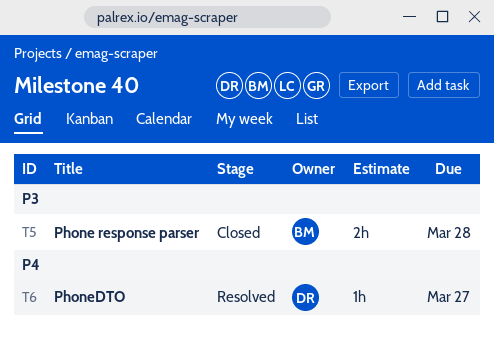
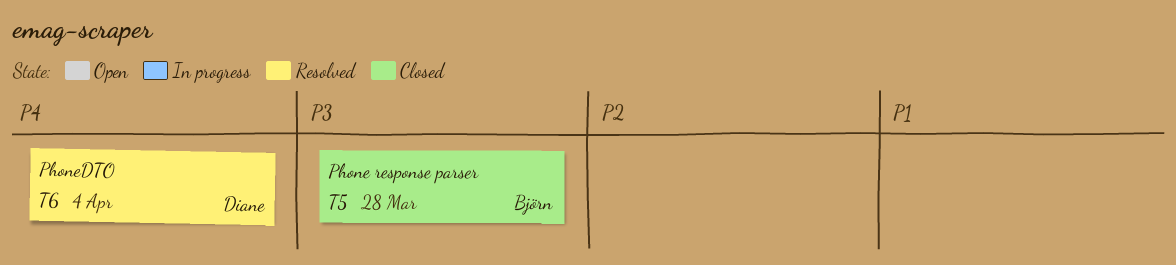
T6, due: Mar 27 -> Apr 4

